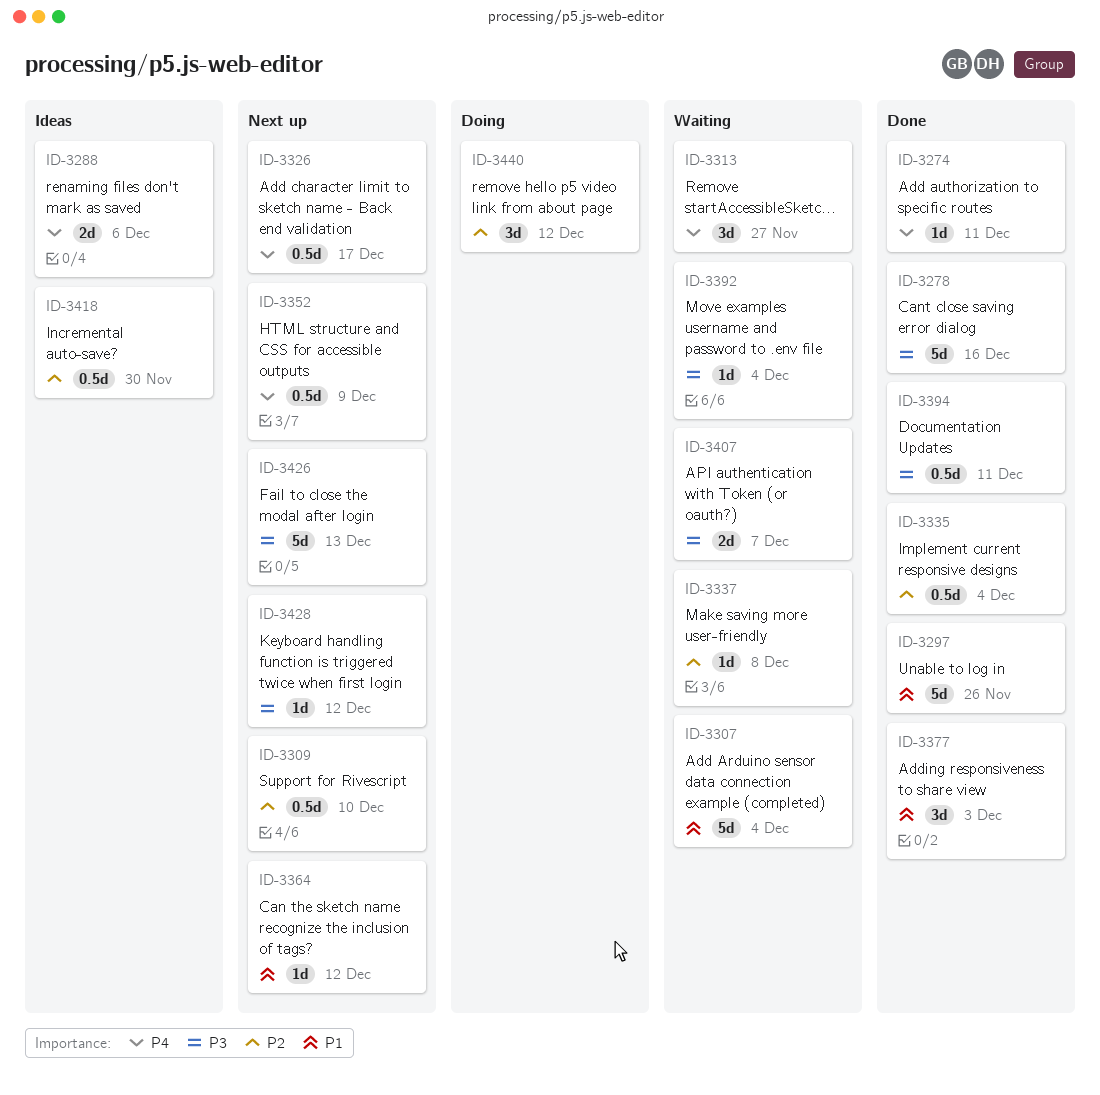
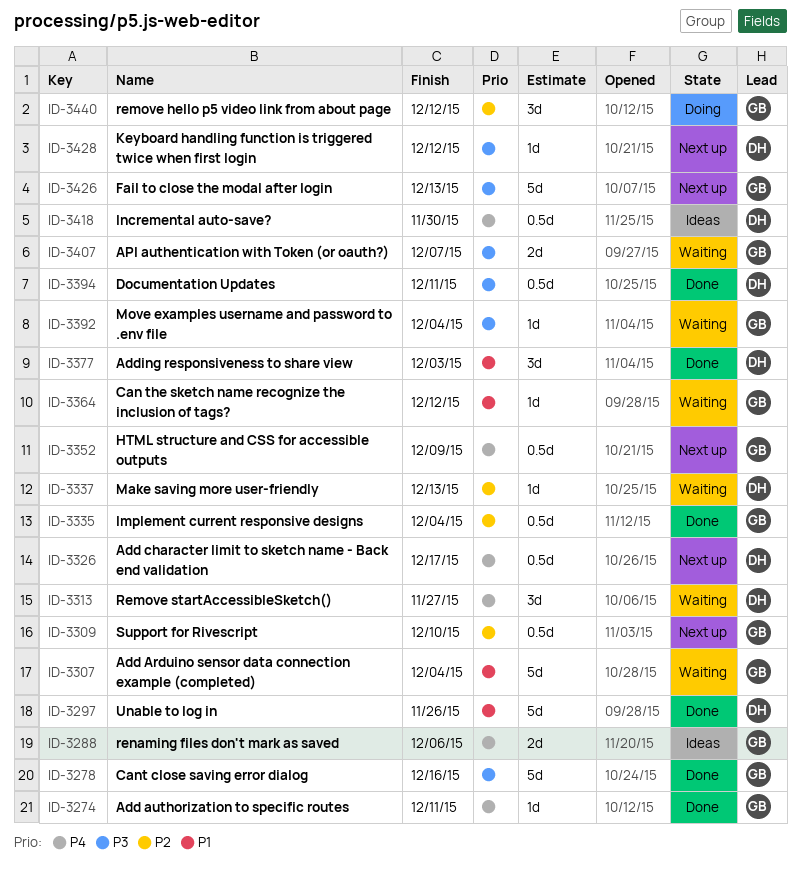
ID-3337, due: Dec 8 -> Dec 13
ID-3364, status: Next up -> Waiting
ID-3418, priority: P2 -> P4

